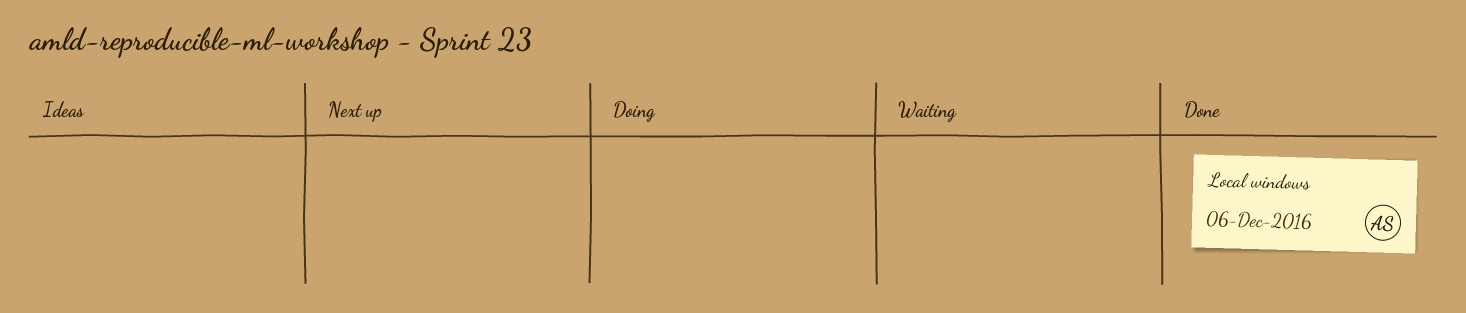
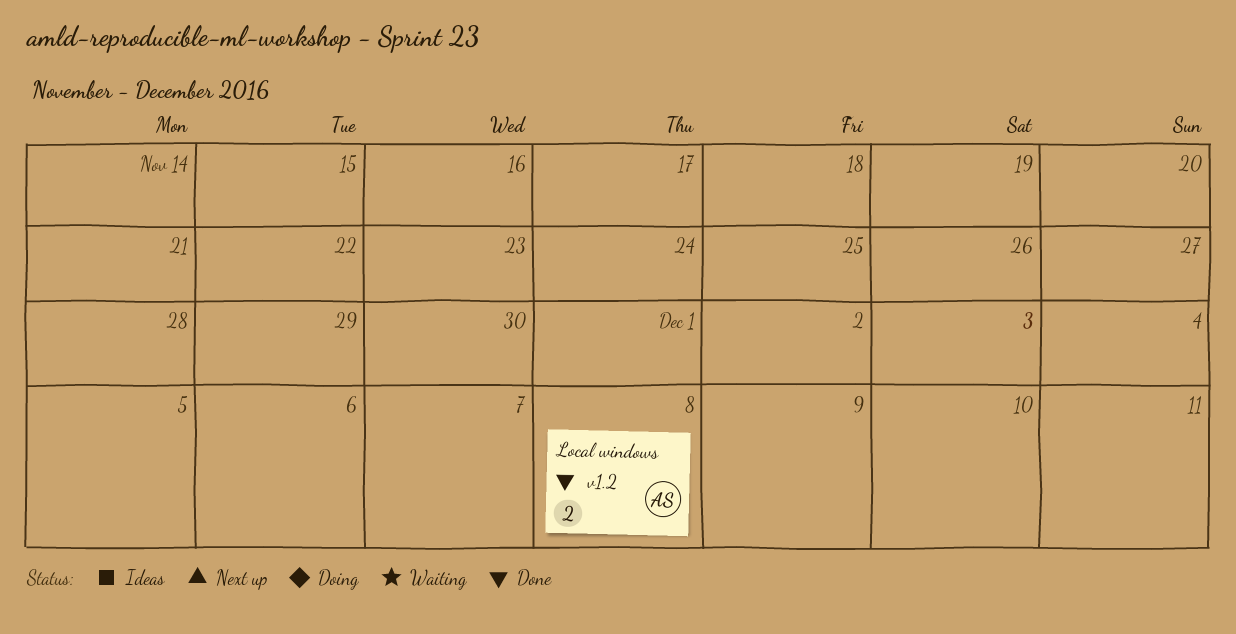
Local windows, due: Dec 6 -> Dec 8

